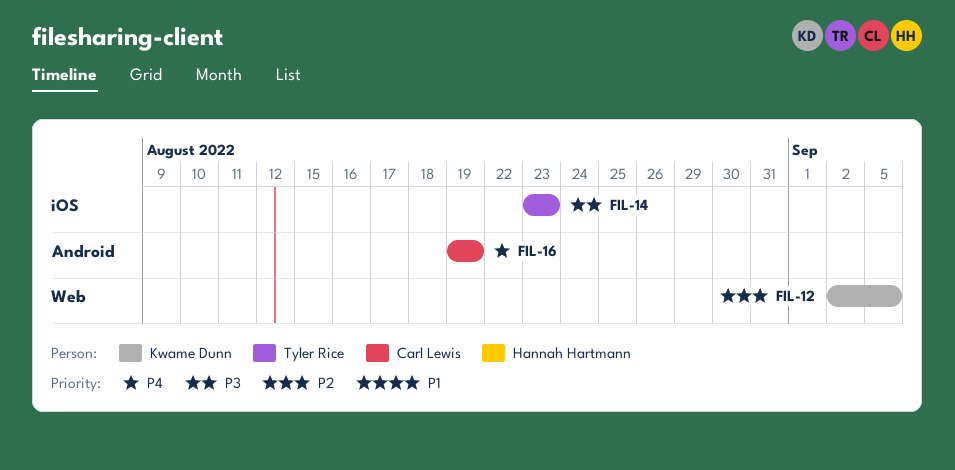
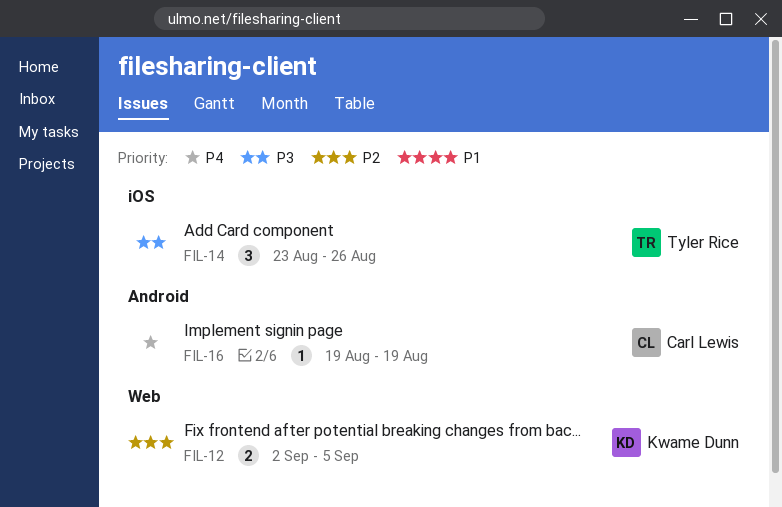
FIL-14, due: Aug 23 -> Aug 26

